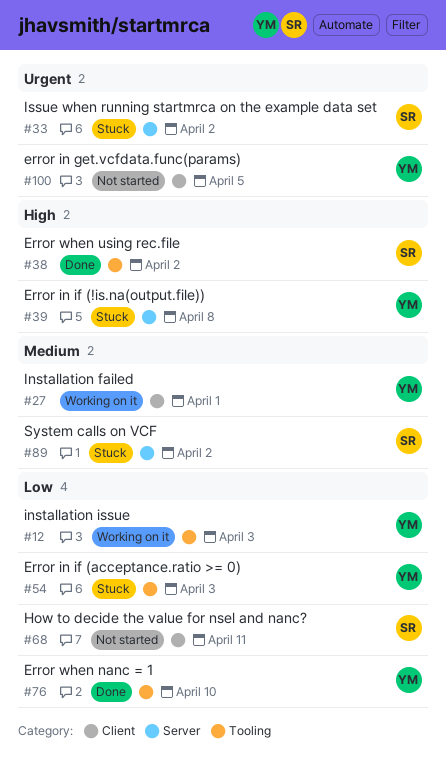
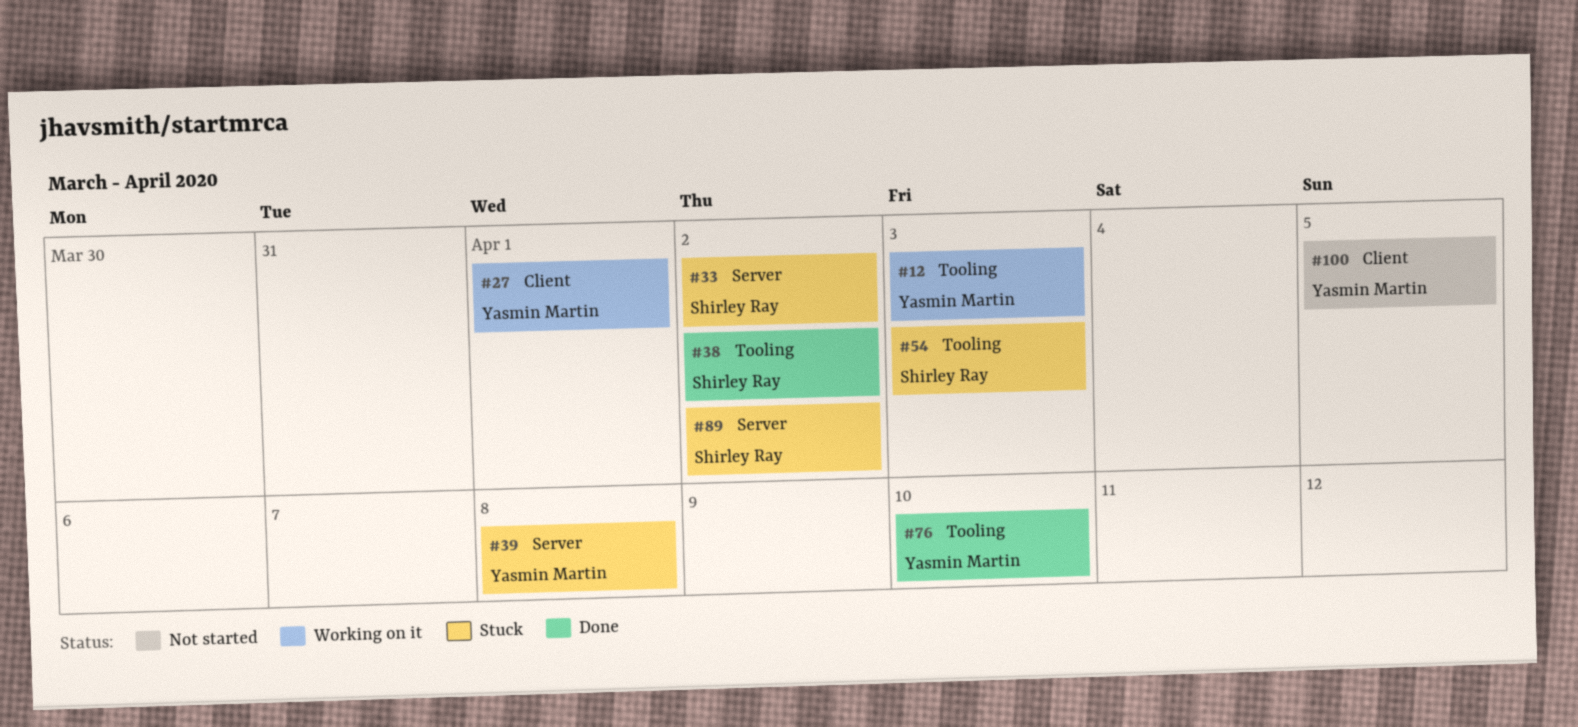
#54, owner: Yasmin Martin -> Shirley Ray
#68: present -> none

